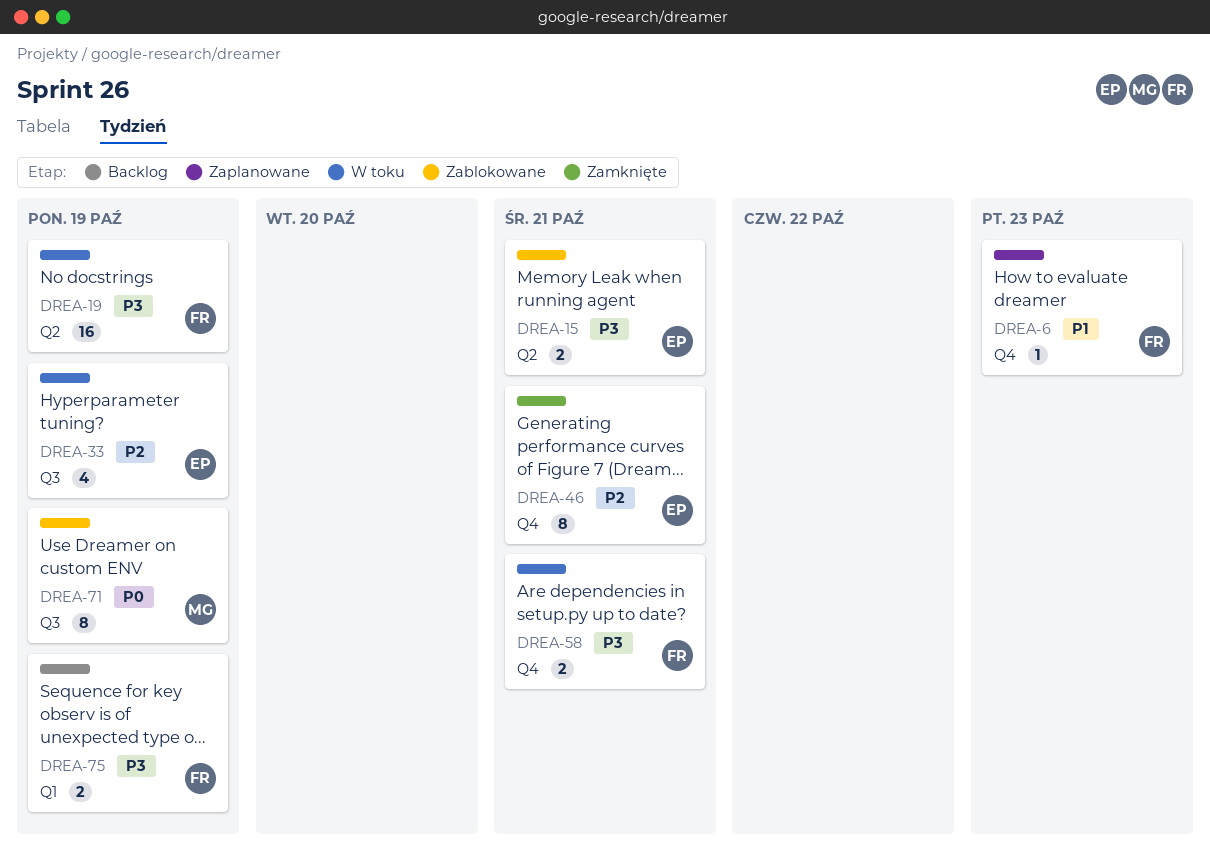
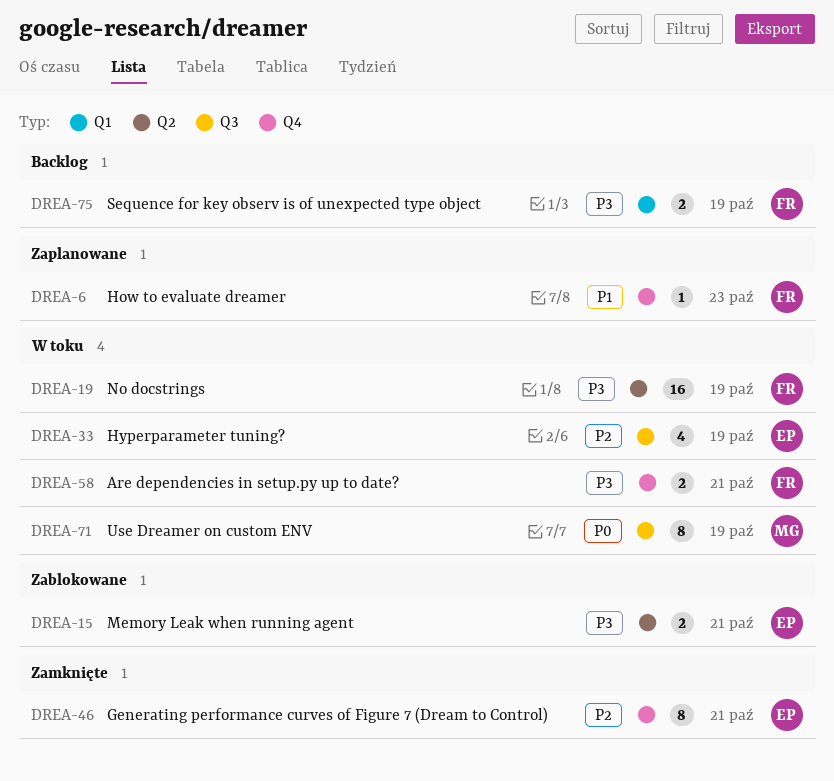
DREA-71, status: Zablokowane -> W toku

